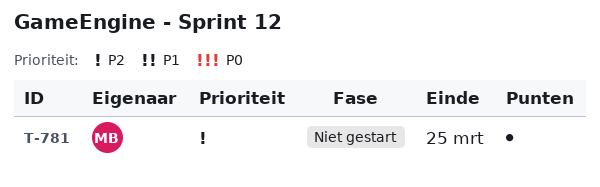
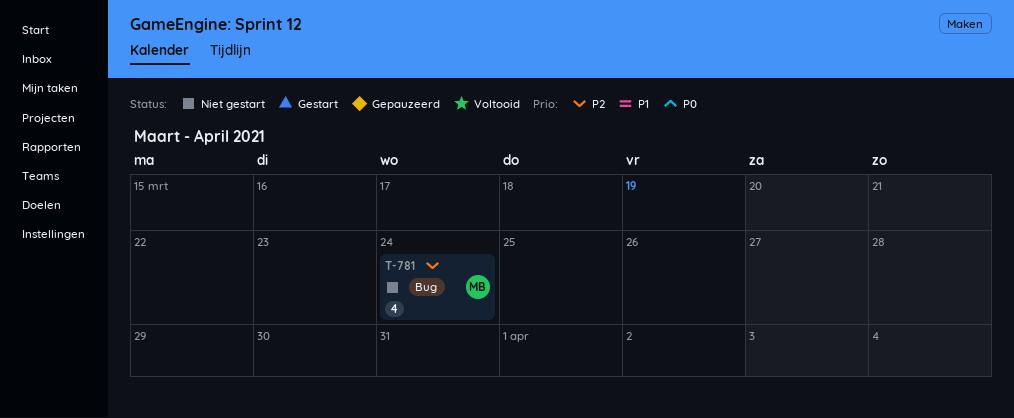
T-781, estimate: 1 -> 4
T-781, due: Mar 25 -> Mar 24

